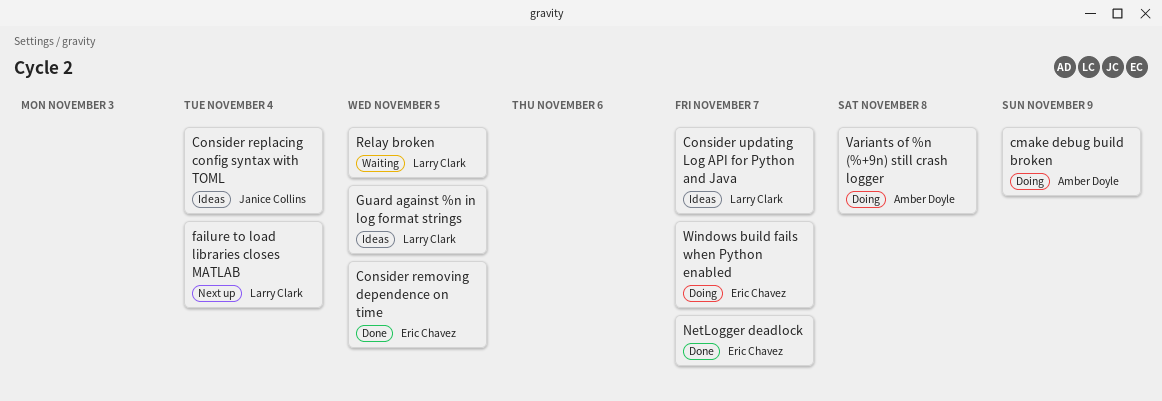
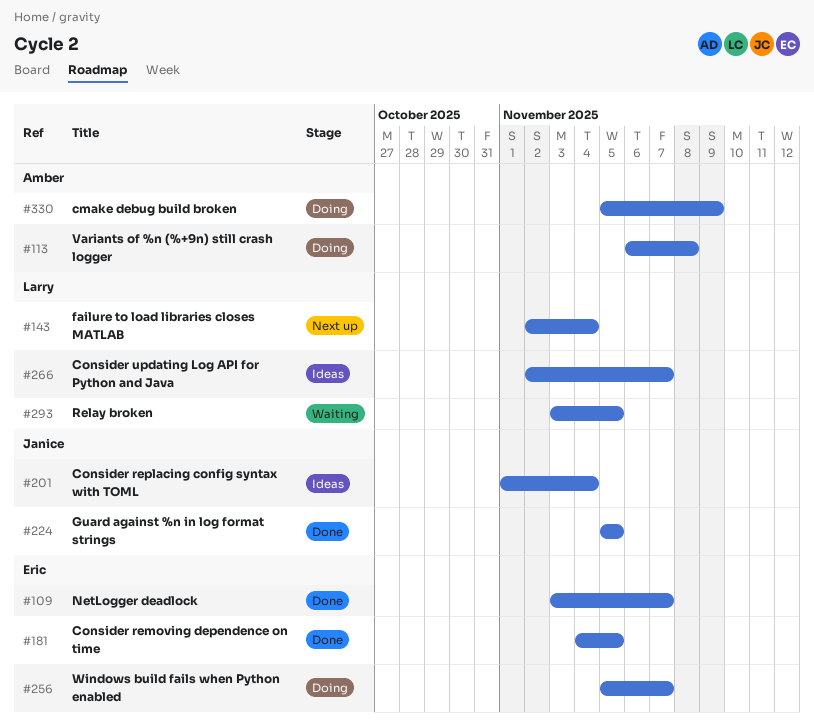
Guard against %n in log format strings, status: Ideas -> Done
Guard against %n in log format strings, owner: Larry Clark -> Janice Collins

